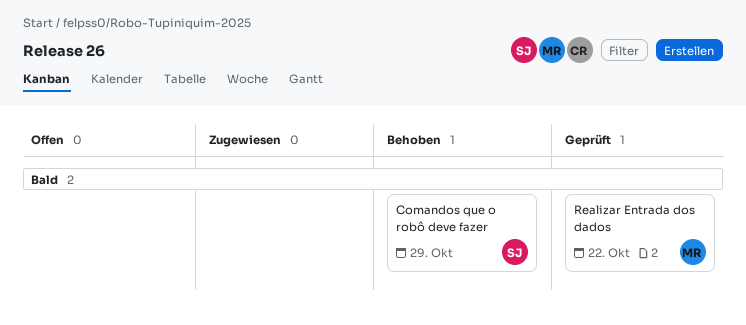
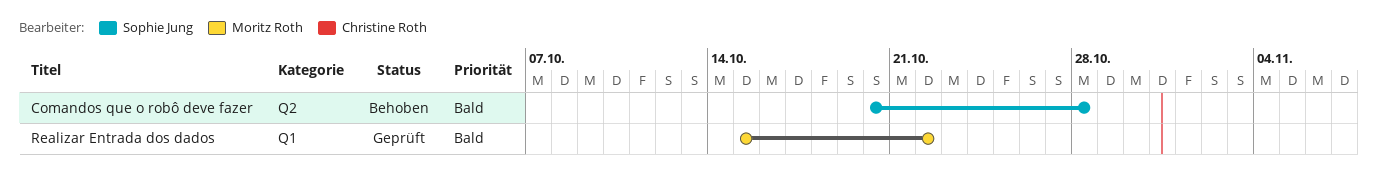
Comandos que o robô deve fazer, due: Oct 29 -> Oct 28

